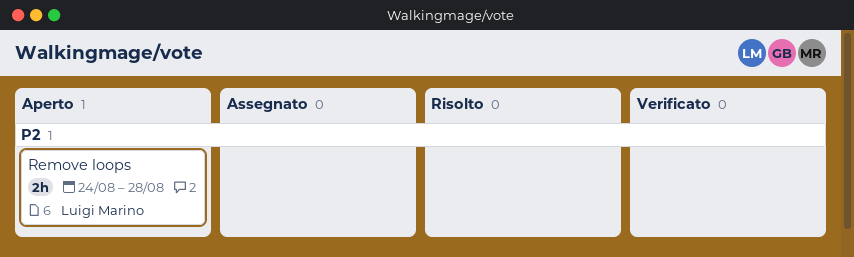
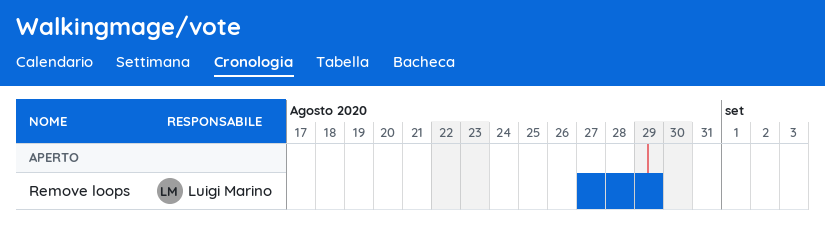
Remove loops, start: Aug 24 -> Aug 27
Remove loops, due: Aug 28 -> Aug 29

